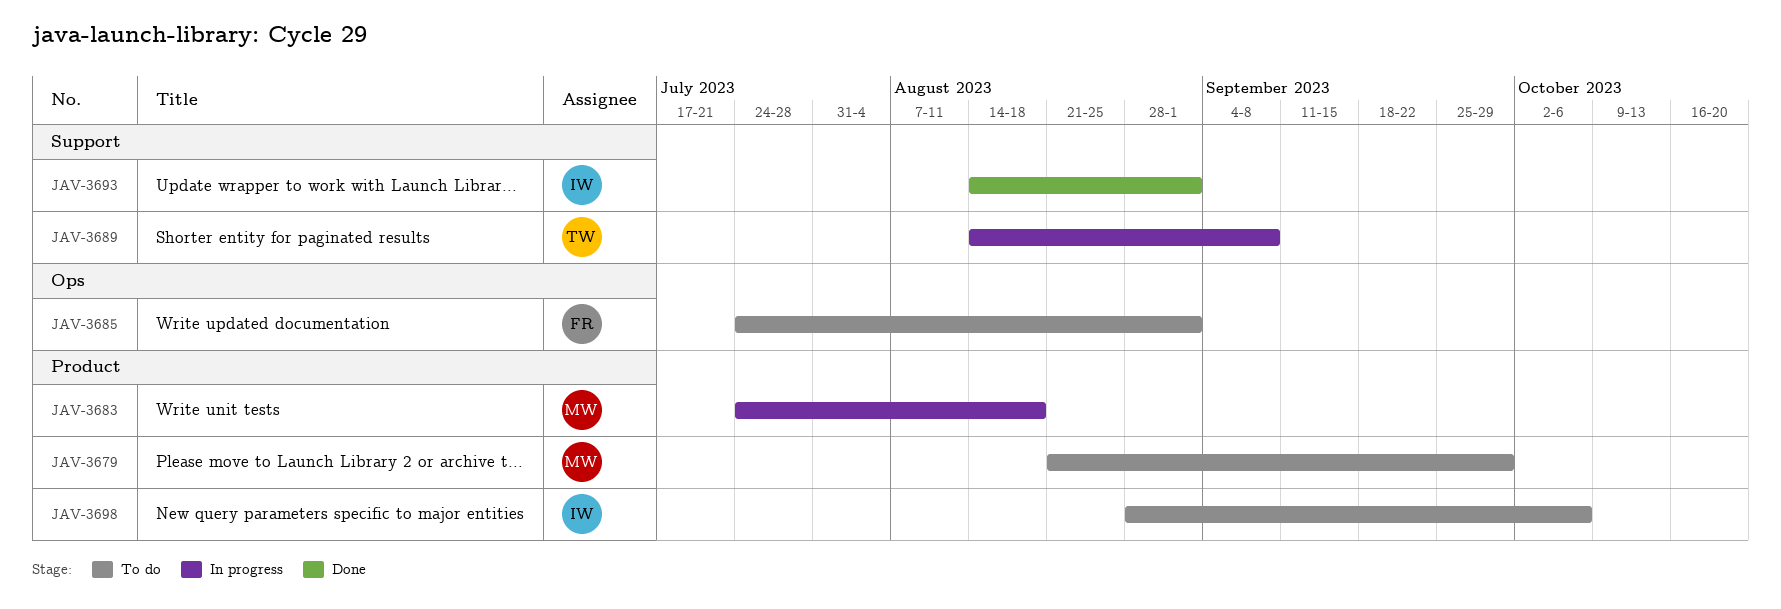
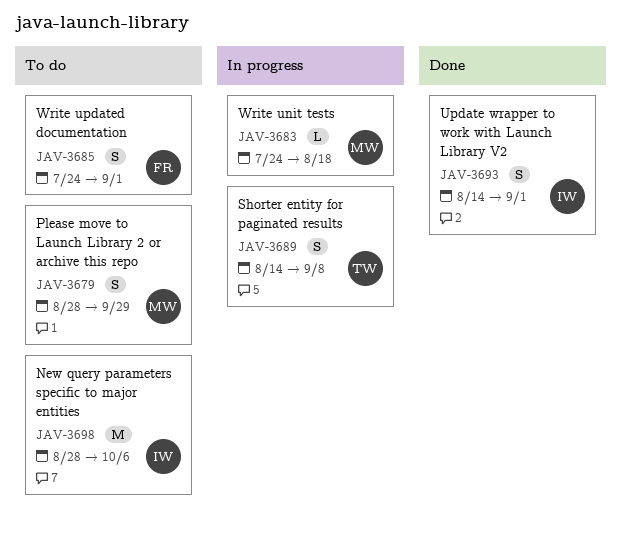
JAV-3679, start: Aug 21 -> Aug 28

